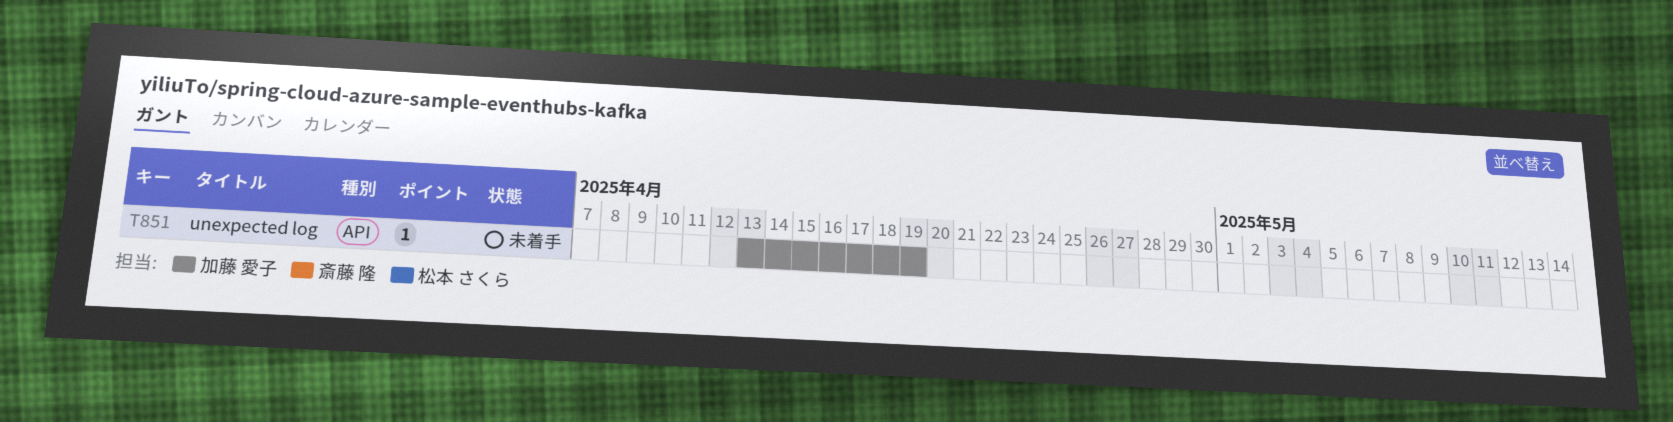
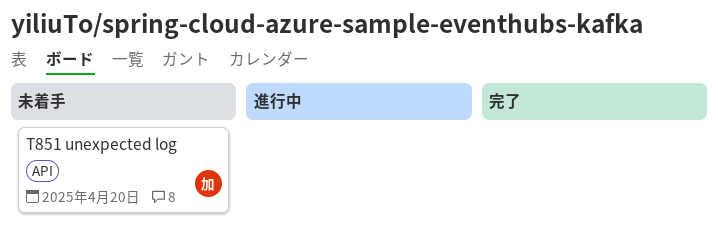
T851, due: Apr 19 -> Apr 20

